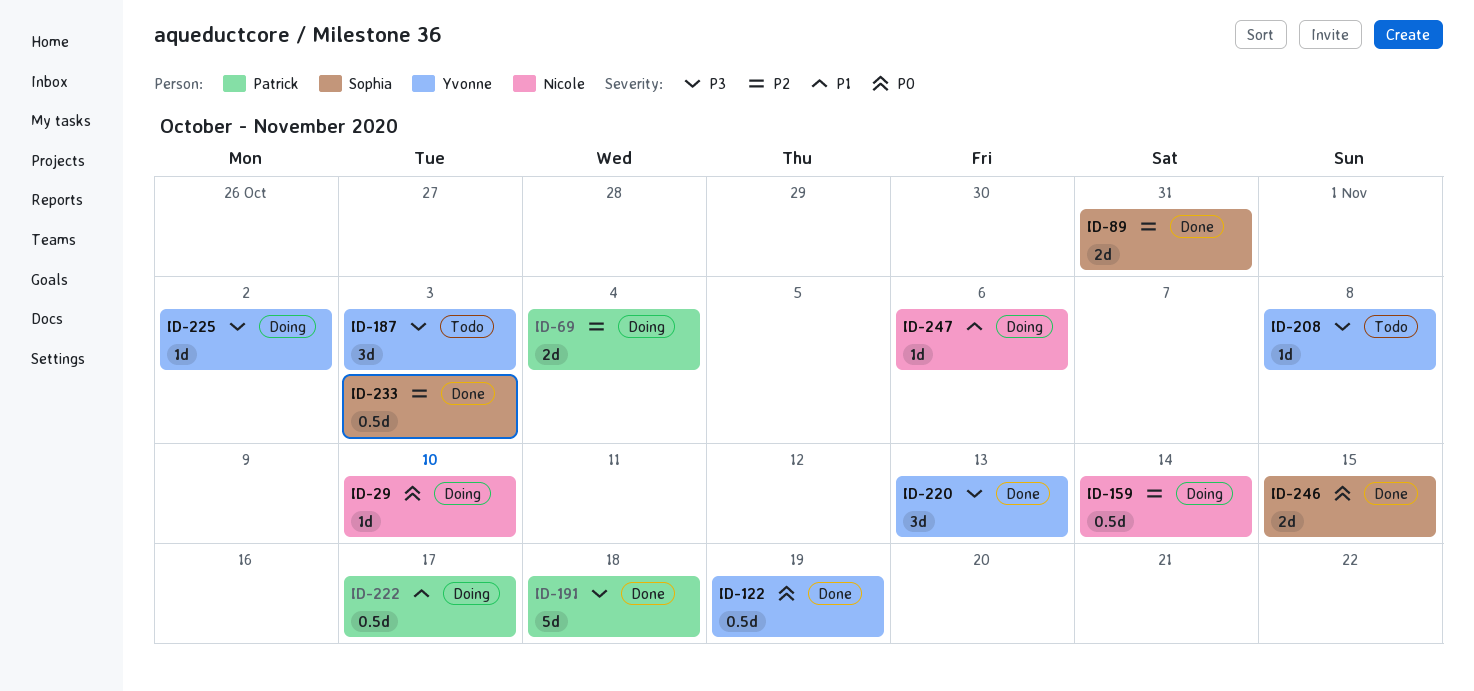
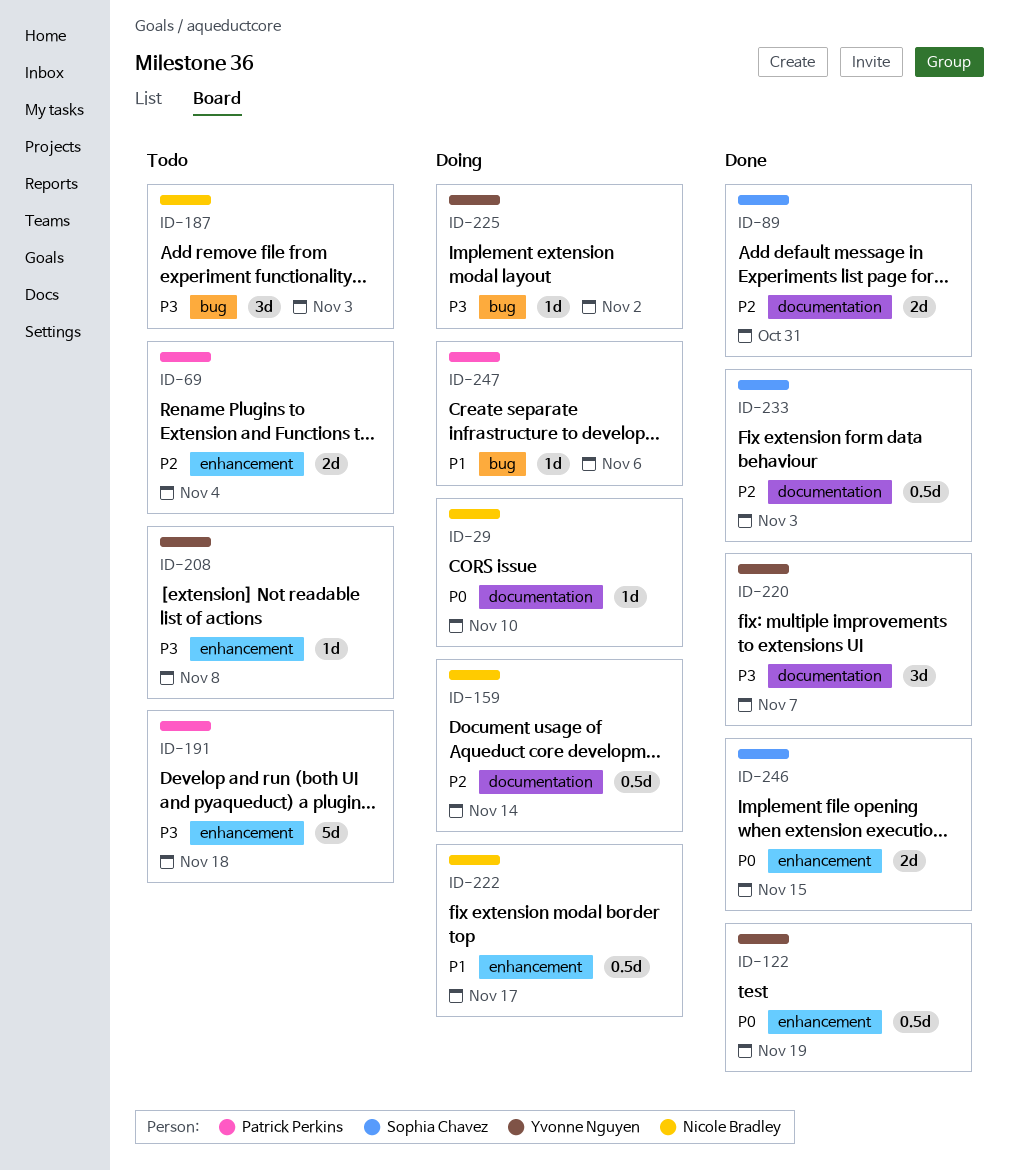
ID-69, status: Doing -> Todo
ID-187, owner: Yvonne Nguyen -> Nicole Bradley
ID-191, status: Done -> Todo
ID-220, due: Nov 13 -> Nov 7
ID-222, owner: Patrick Perkins -> Nicole Bradley
ID-247, owner: Nicole Bradley -> Patrick Perkins

